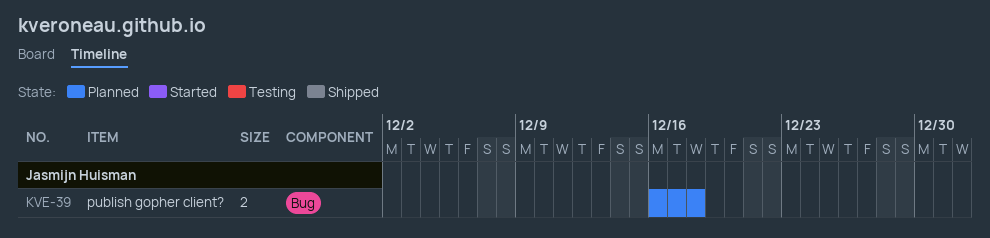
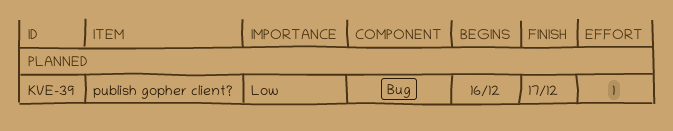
KVE-39, estimate: 2 -> 1
KVE-39, due: Dec 18 -> Dec 17

